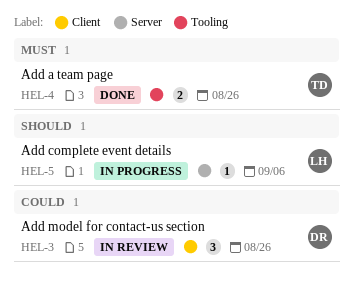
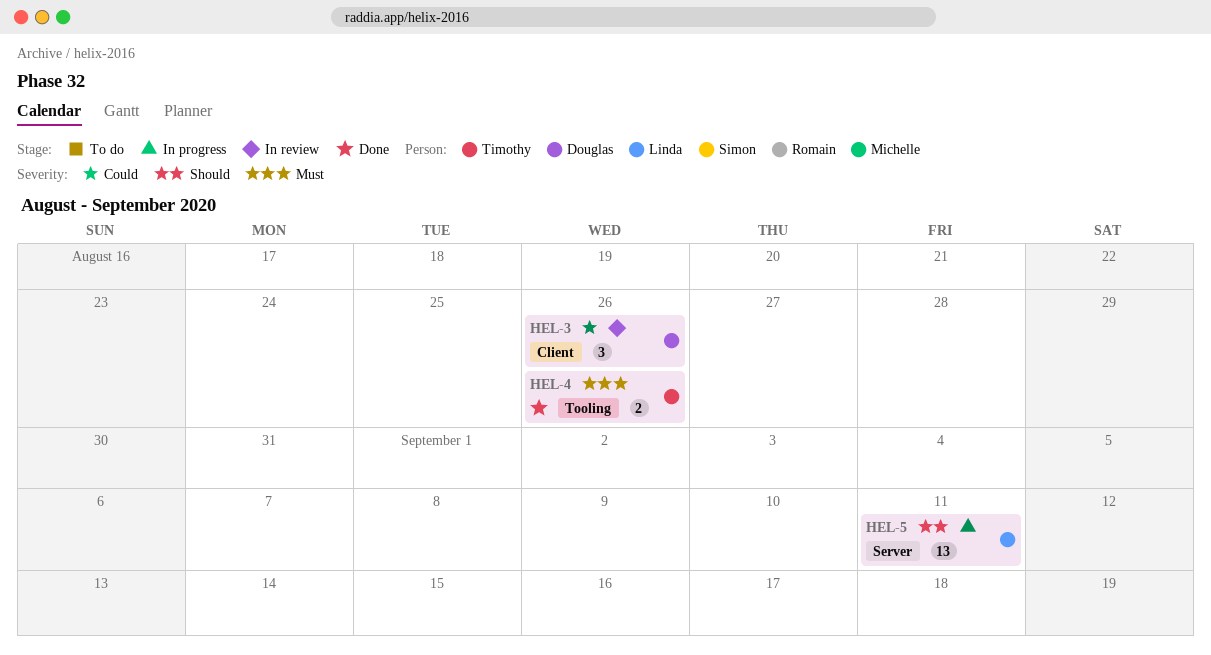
HEL-5, estimate: 1 -> 13
HEL-5, due: Sep 6 -> Sep 11

